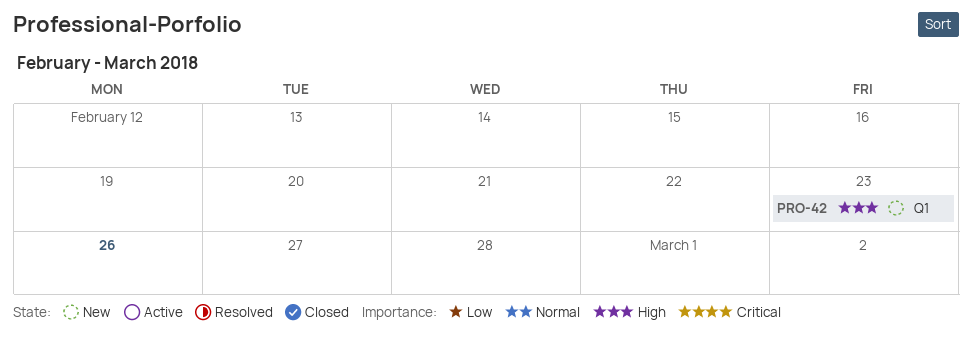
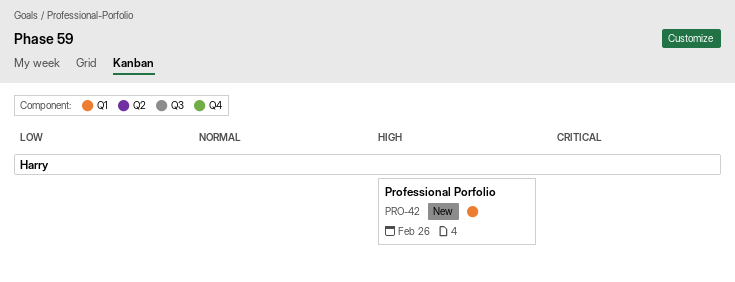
PRO-42, due: Feb 23 -> Feb 26

